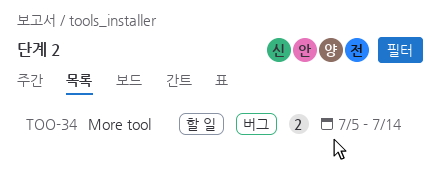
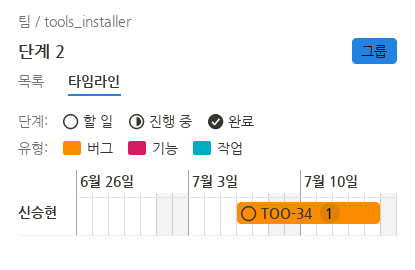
TOO-34, estimate: 2 -> 1
TOO-34, start: Jul 5 -> Jul 6

